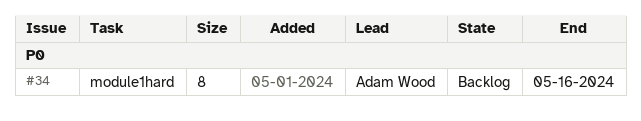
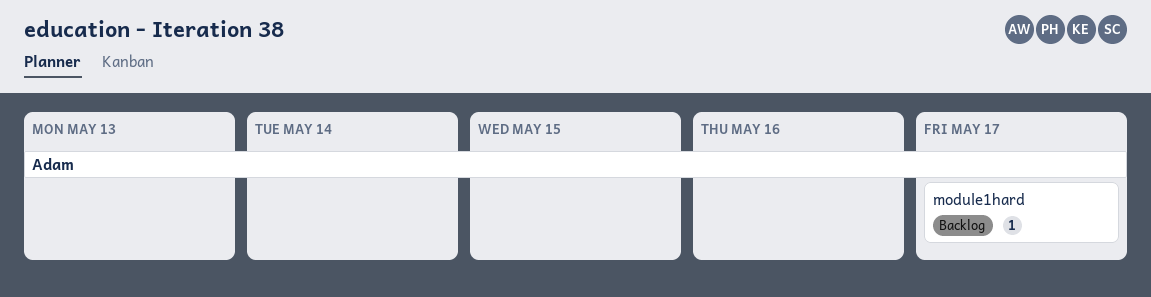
module1hard, estimate: 8 -> 1
module1hard, due: May 16 -> May 17

